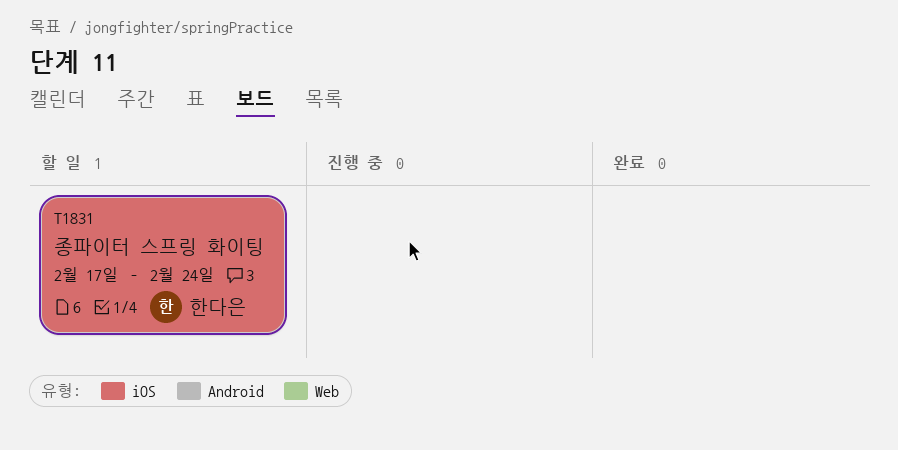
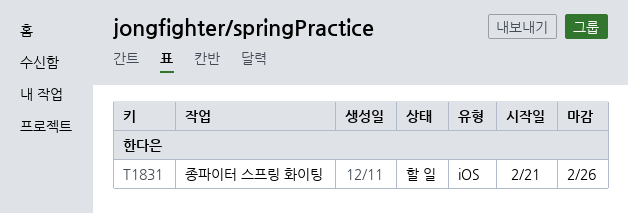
T1831, start: Feb 17 -> Feb 21
T1831, due: Feb 24 -> Feb 26

